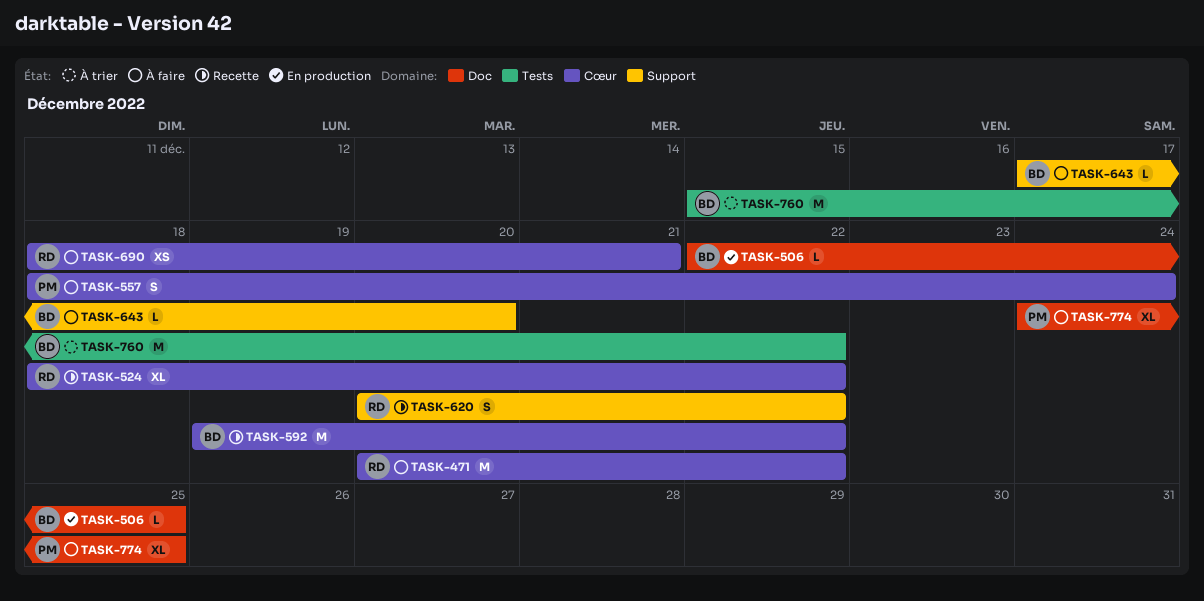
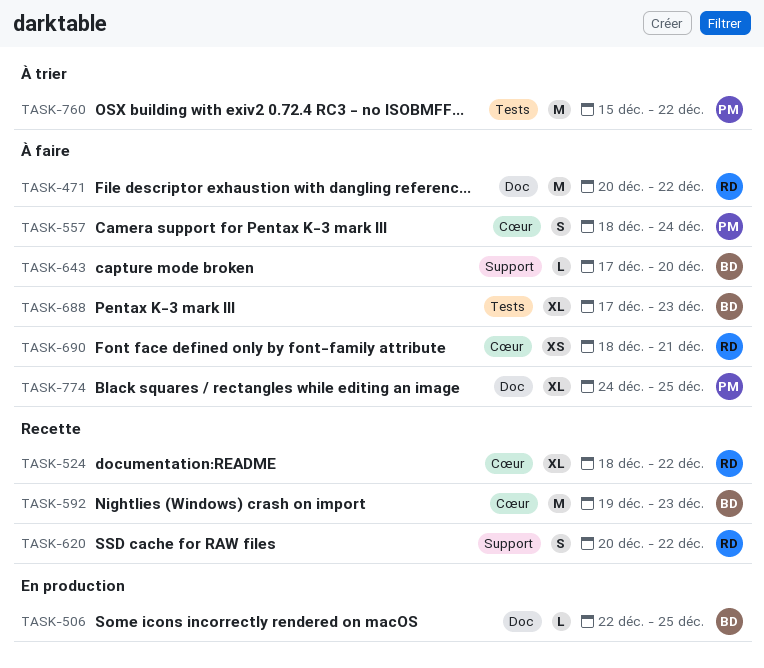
TASK-471, label: Cœur -> Doc
TASK-592, due: Dec 22 -> Dec 23
TASK-688: none -> present
TASK-760, owner: BD -> PM

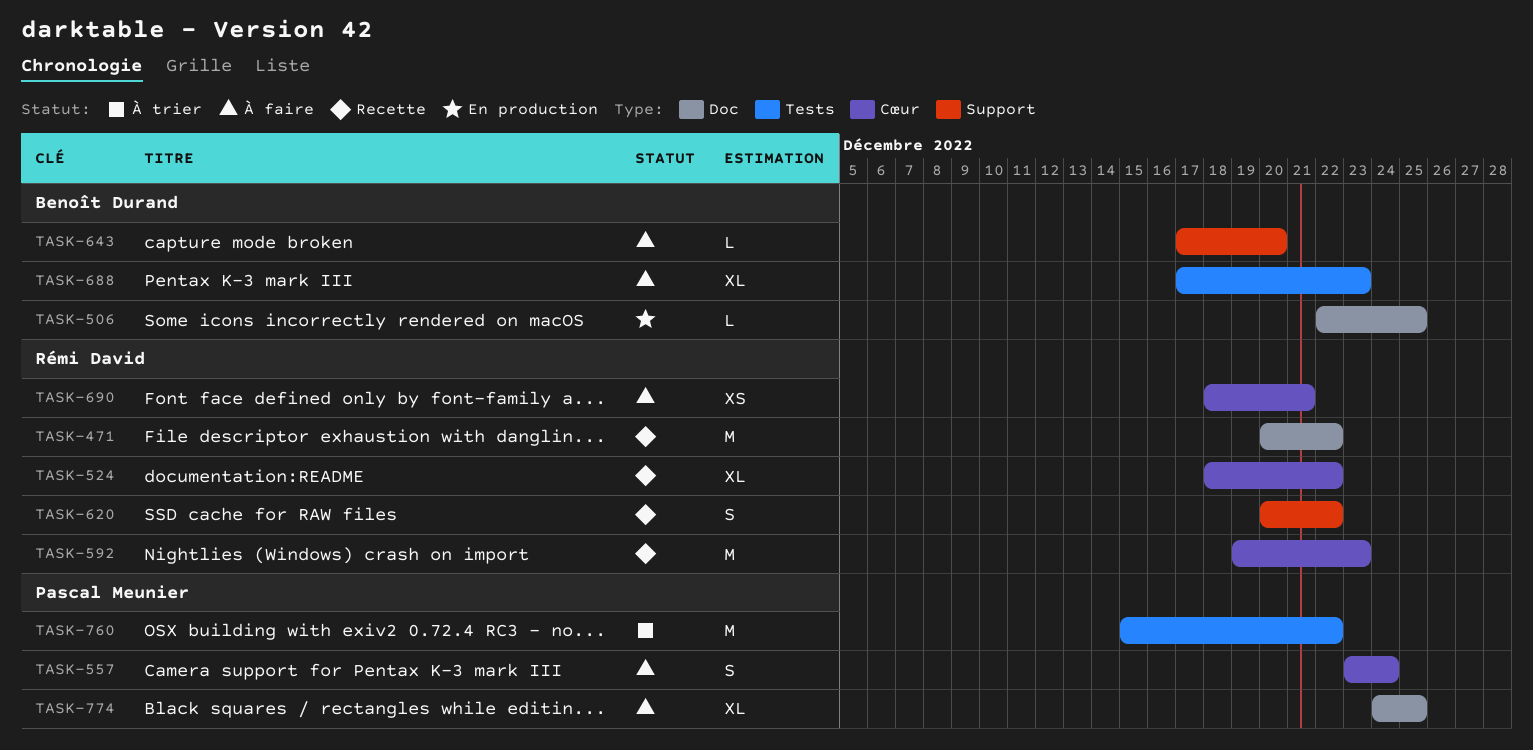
TASK-471, status: À faire -> Recette
TASK-557, start: Dec 18 -> Dec 23
TASK-592, owner: Benoît Durand -> Rémi David

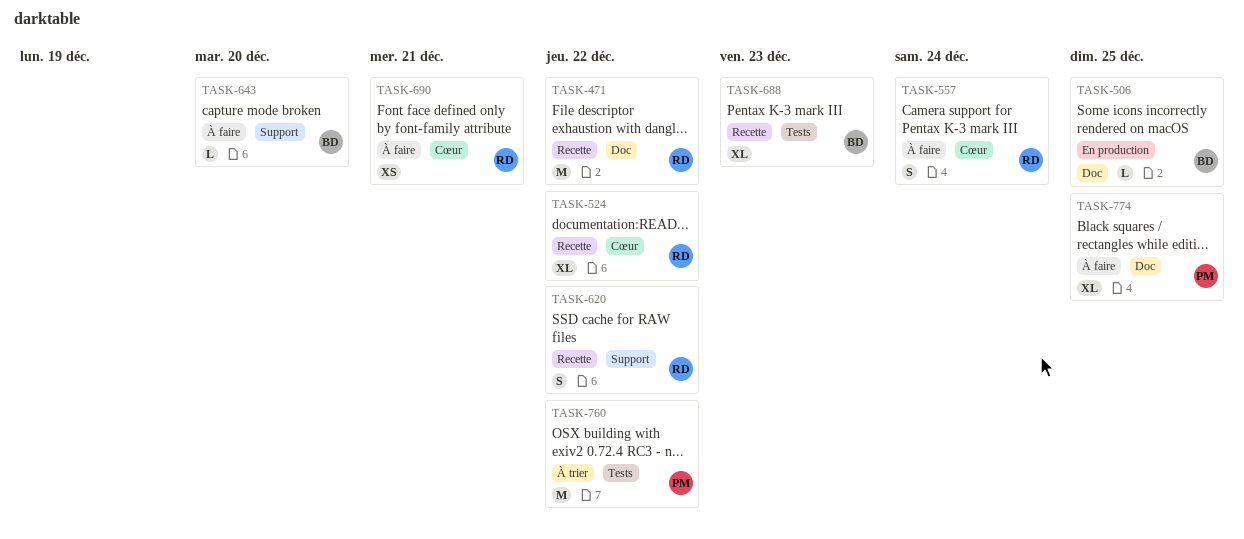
TASK-557, owner: Pascal Meunier -> Rémi David
TASK-592: present -> none
TASK-688, status: À faire -> Recette

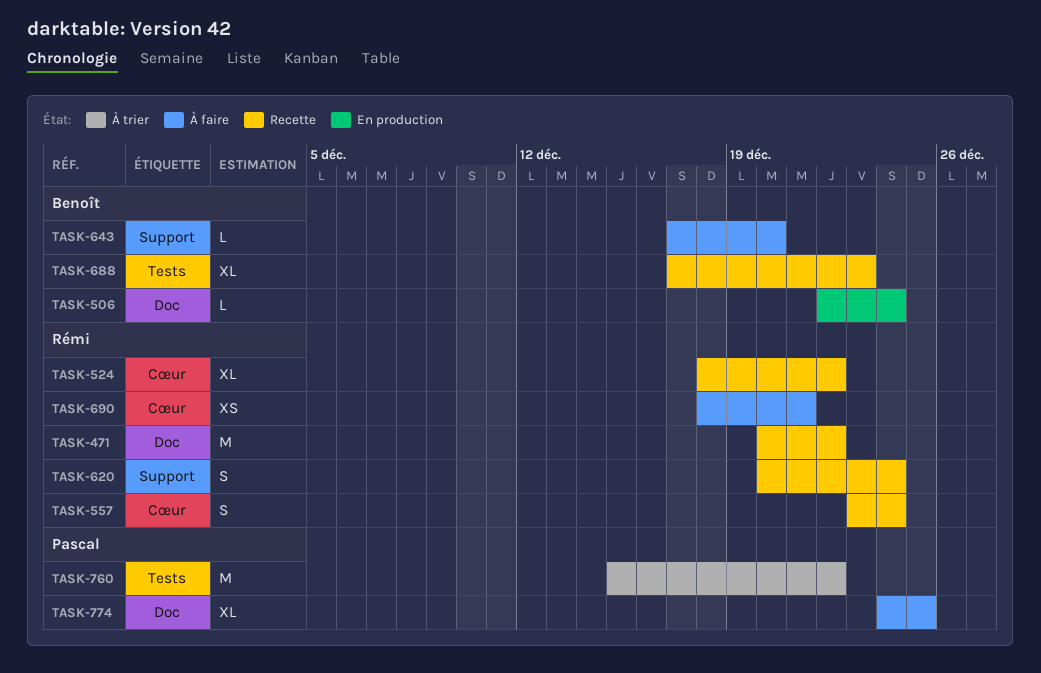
TASK-506, due: Dec 25 -> Dec 24
TASK-557, status: À faire -> Recette
TASK-620, due: Dec 22 -> Dec 24

